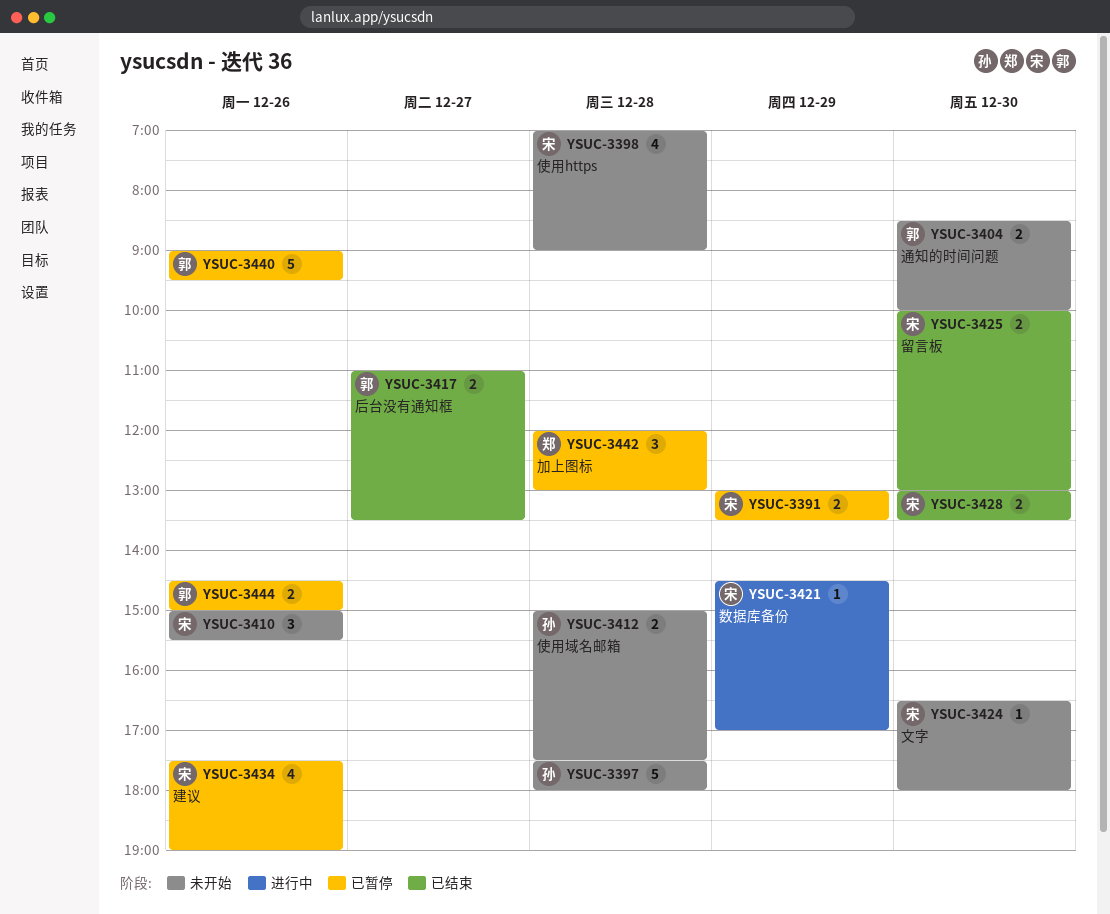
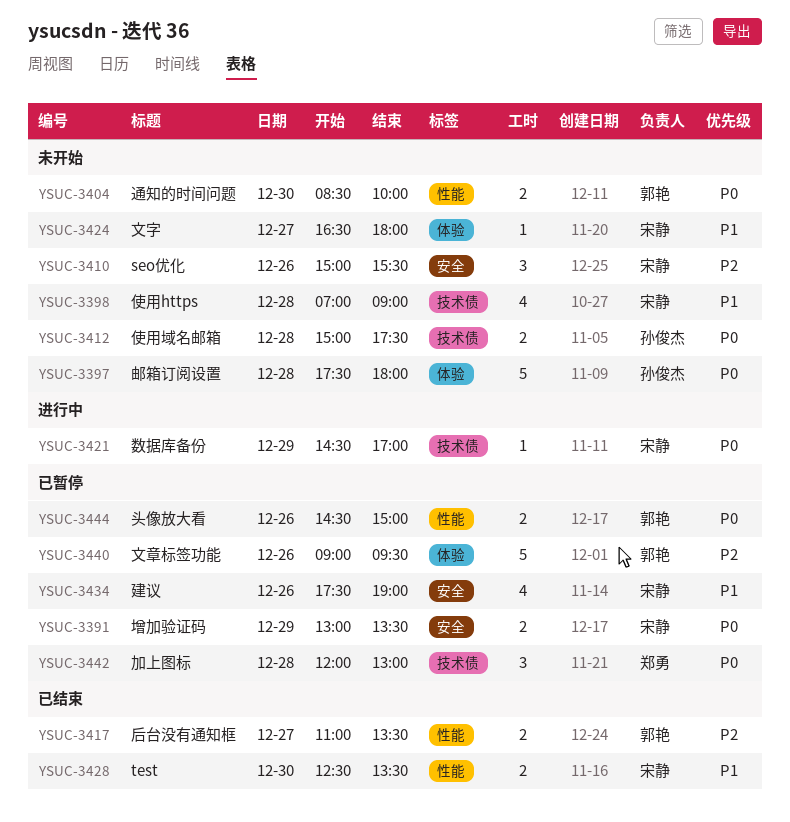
YSUC-3424, day: Dec 30 -> Dec 27
YSUC-3425: present -> none
YSUC-3428, begins: 13:00 -> 12:30

